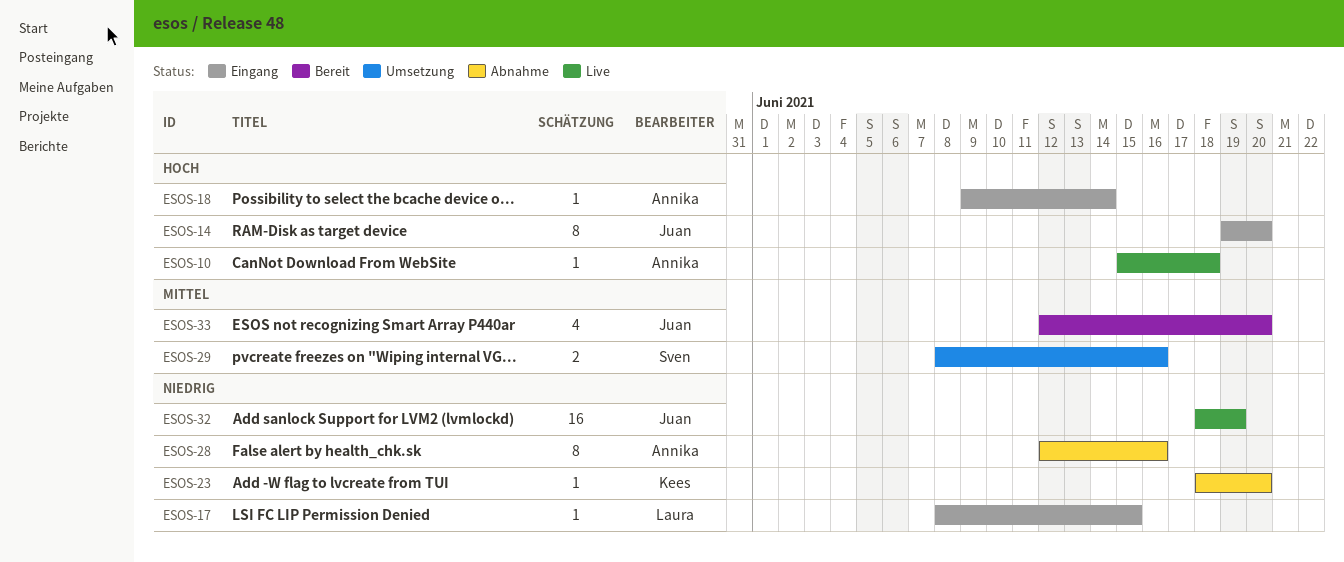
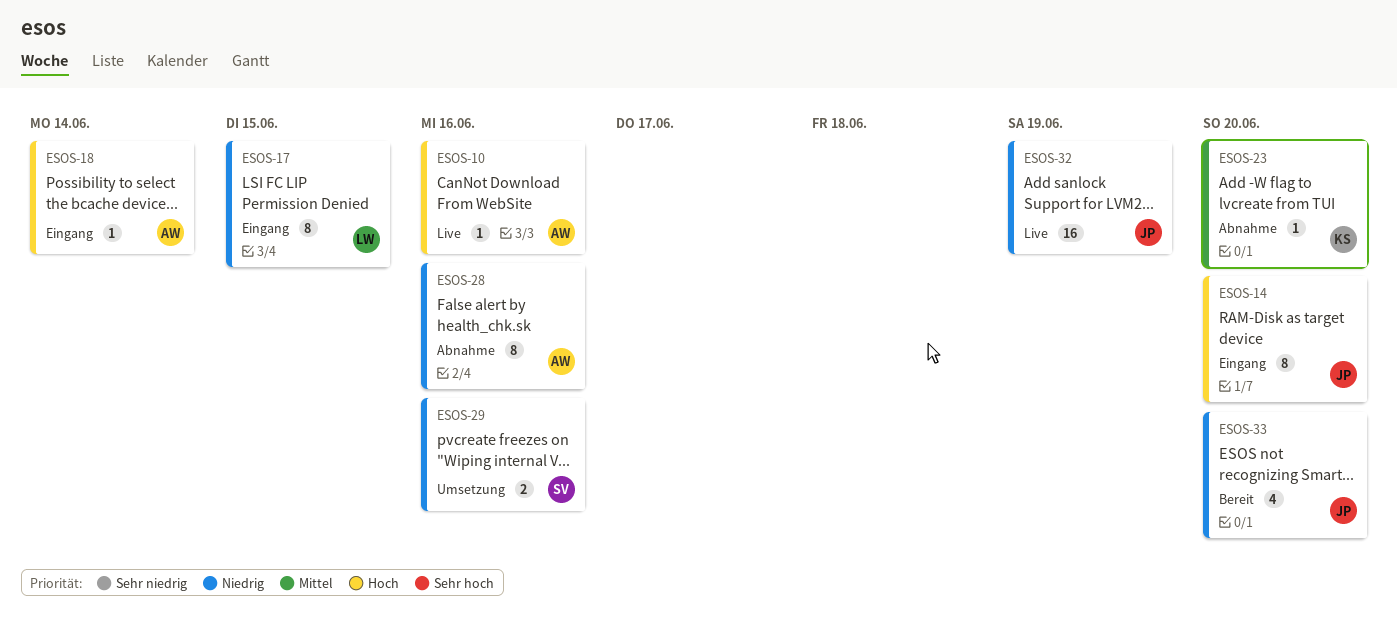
ESOS-10, due: Jun 18 -> Jun 16
ESOS-17, estimate: 1 -> 8
ESOS-23, priority: Niedrig -> Mittel
ESOS-29, priority: Mittel -> Niedrig
ESOS-33, priority: Mittel -> Niedrig

